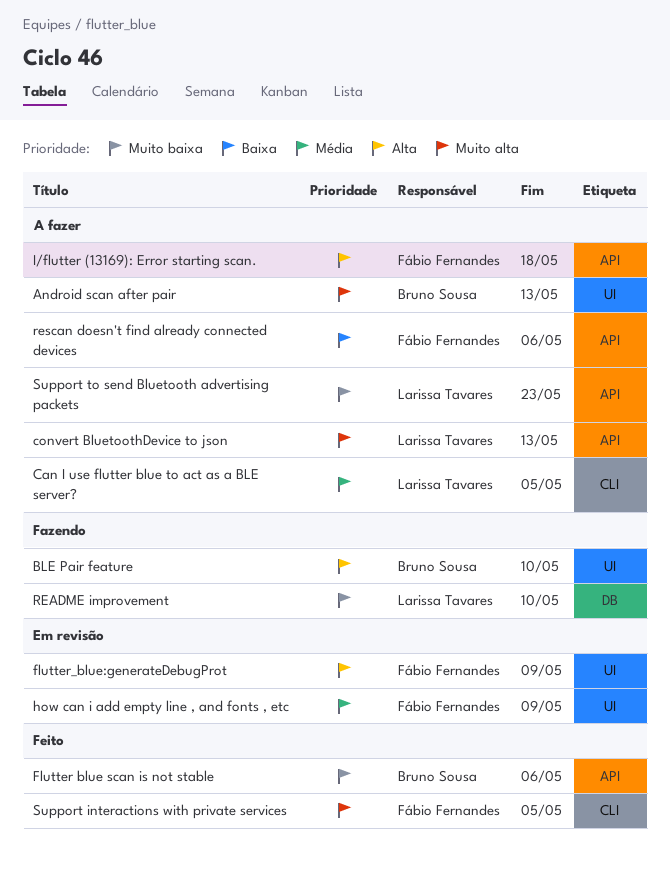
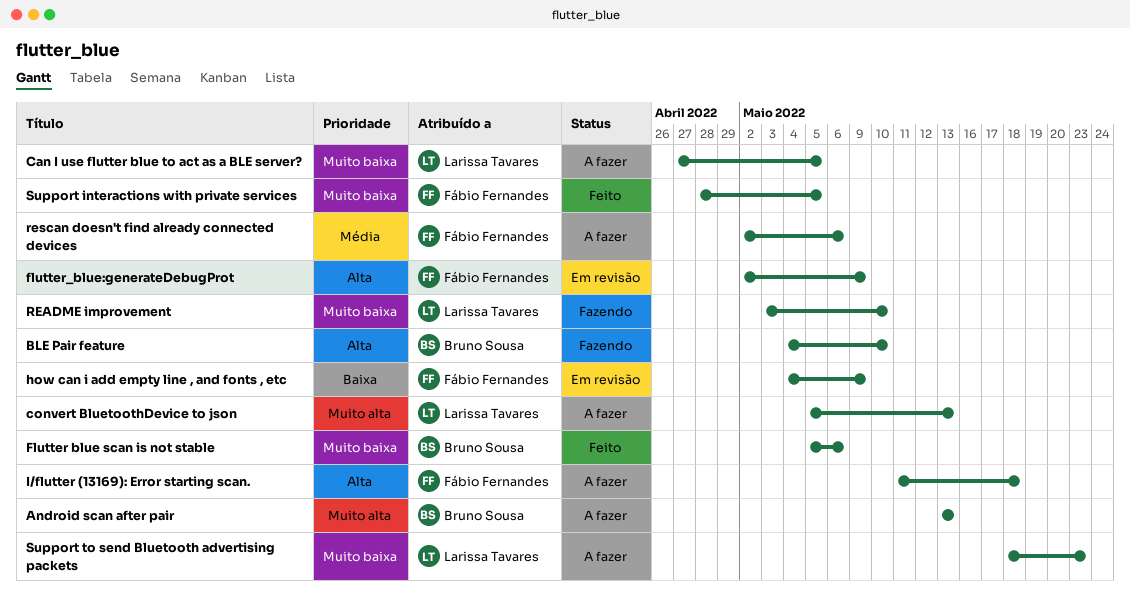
Can I use flutter blue to act as a BLE server?, priority: Média -> Muito baixa
how can i add empty line , and fonts , etc, priority: Média -> Baixa
rescan doesn't find already connected devices, priority: Baixa -> Média
Support interactions with private services, priority: Muito alta -> Muito baixa

